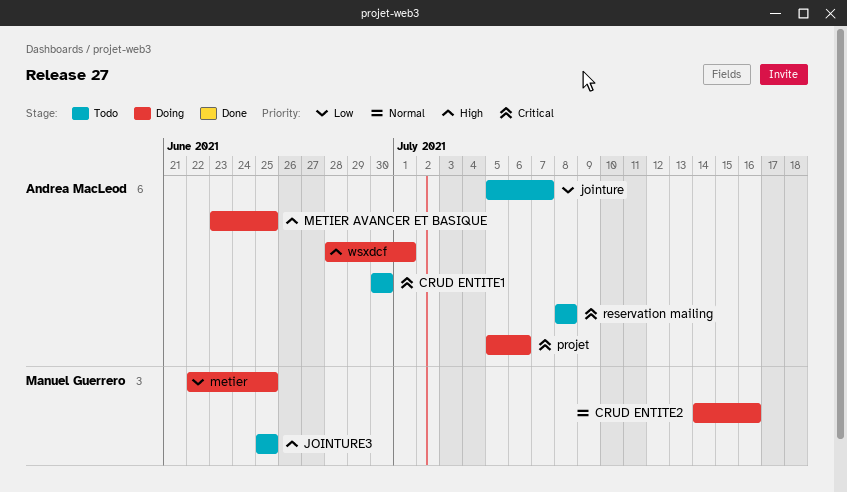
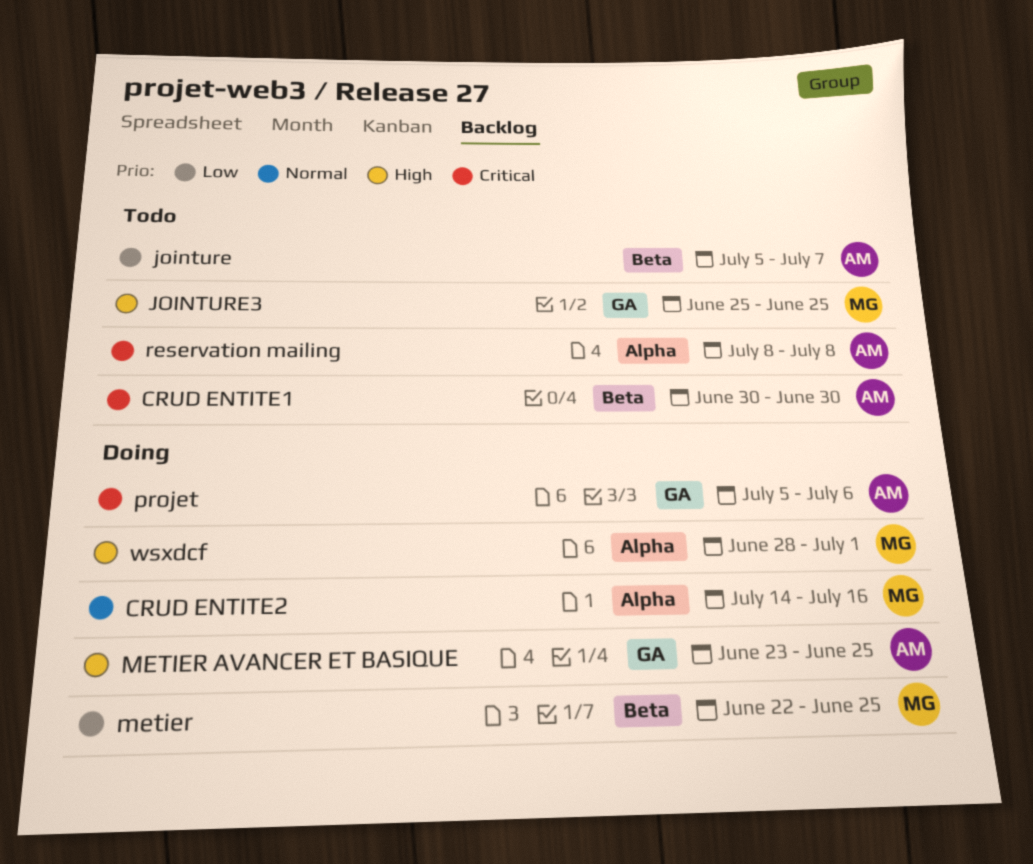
wsxdcf, owner: Andrea MacLeod -> Manuel Guerrero

